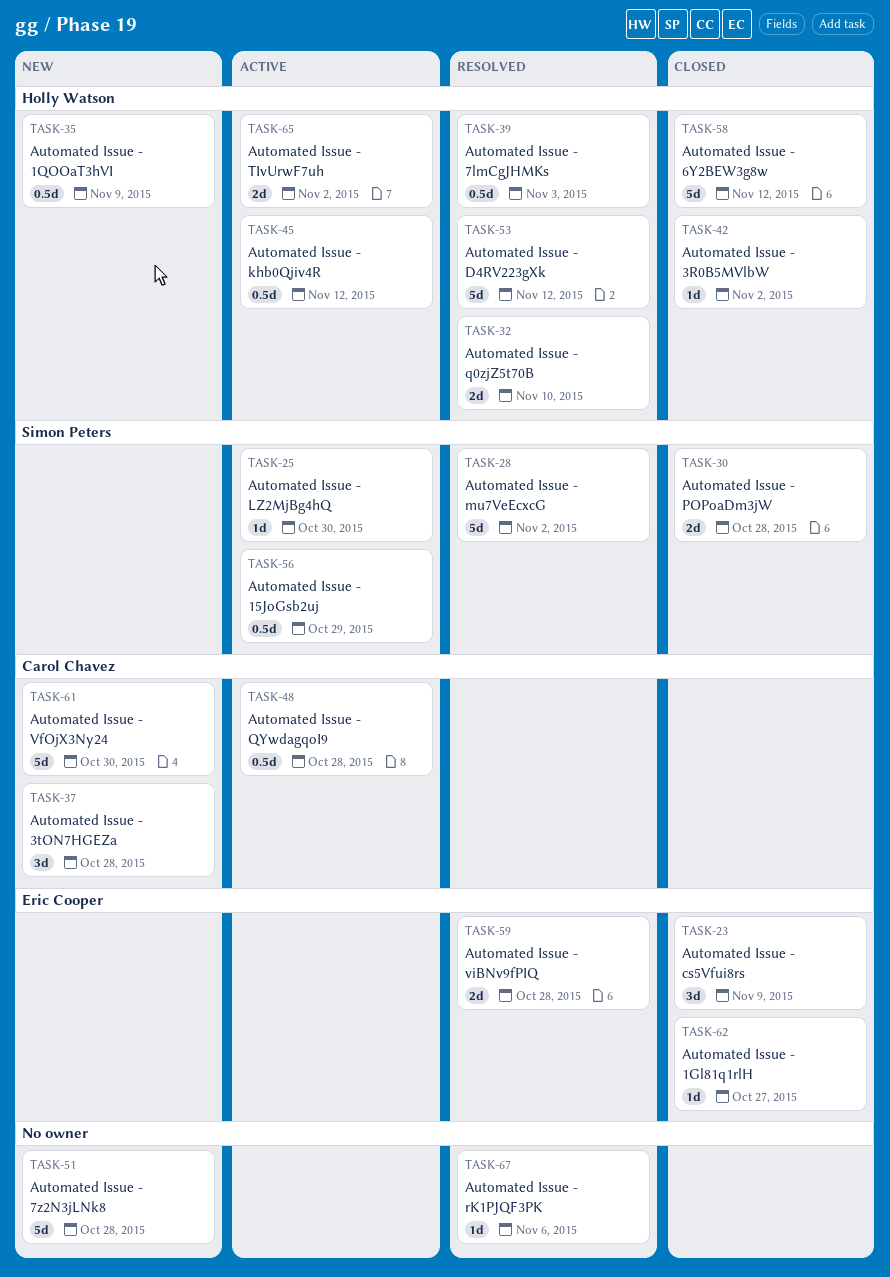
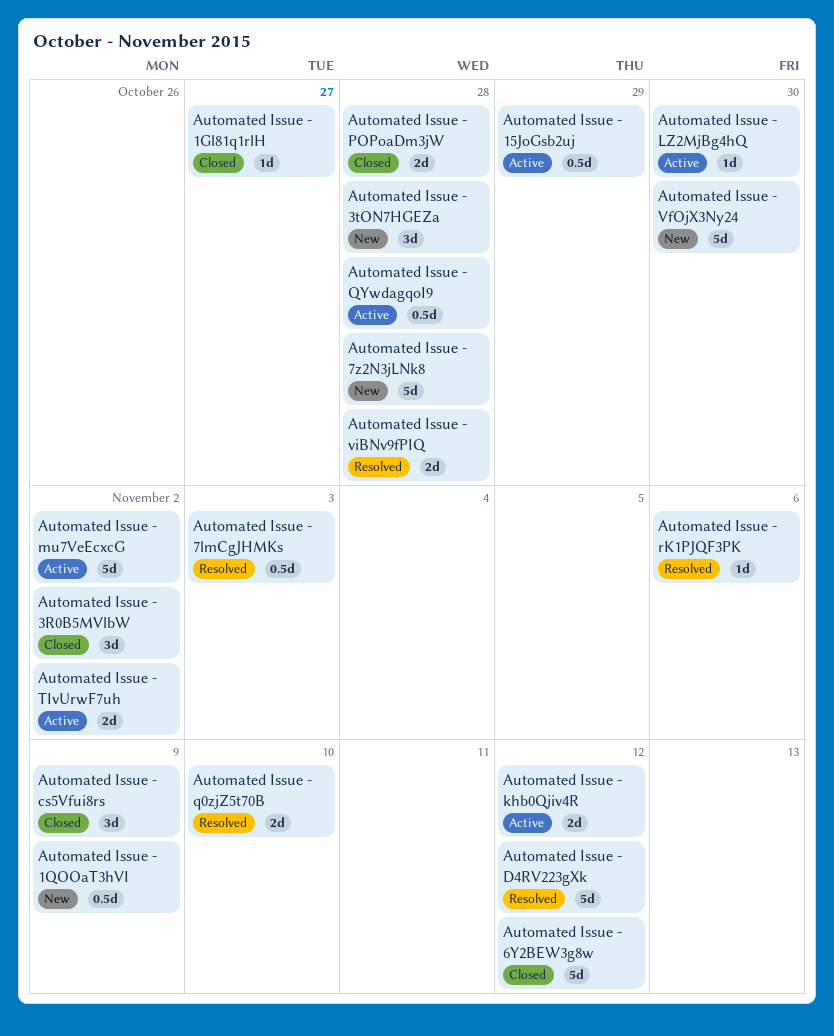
Automated Issue - 3R0B5MVlbW, estimate: 1d -> 3d
Automated Issue - khb0Qjiv4R, estimate: 0.5d -> 2d
Automated Issue - mu7VeEcxcG, status: Resolved -> Active

